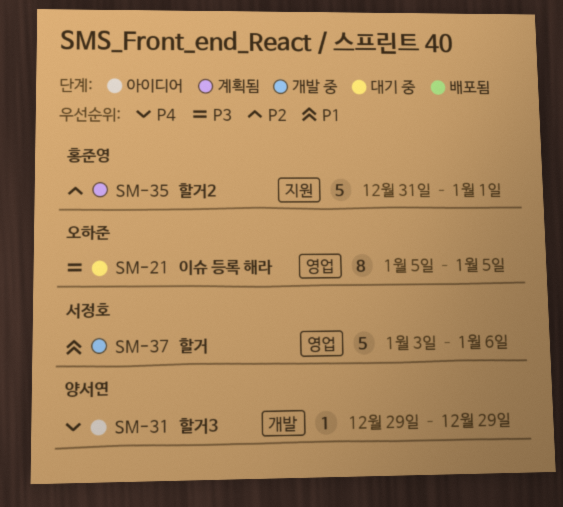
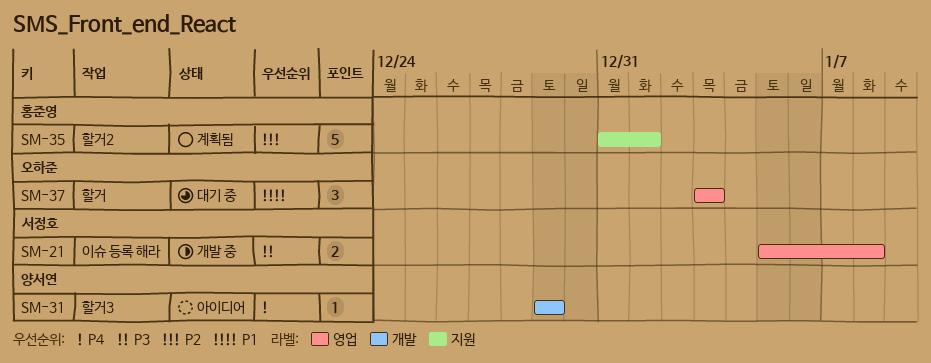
SM-21, status: 대기 중 -> 개발 중
SM-21, owner: 오하준 -> 서정호
SM-21, estimate: 8 -> 2
SM-21, due: Jan 5 -> Jan 8
SM-37, status: 개발 중 -> 대기 중
SM-37, owner: 서정호 -> 오하준
SM-37, estimate: 5 -> 3
SM-37, due: Jan 6 -> Jan 3

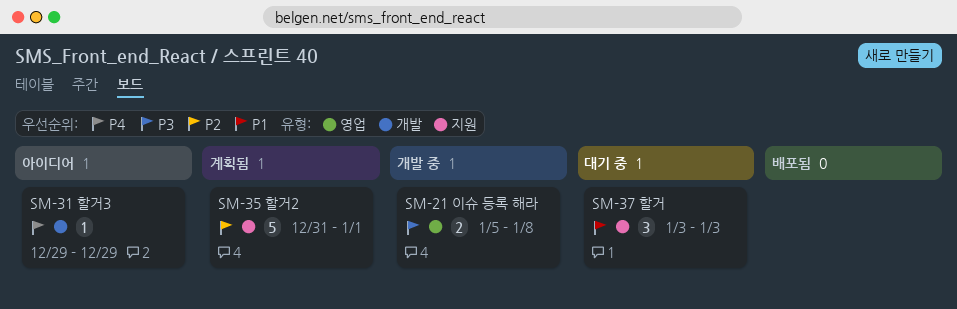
SM-37, label: 영업 -> 지원

